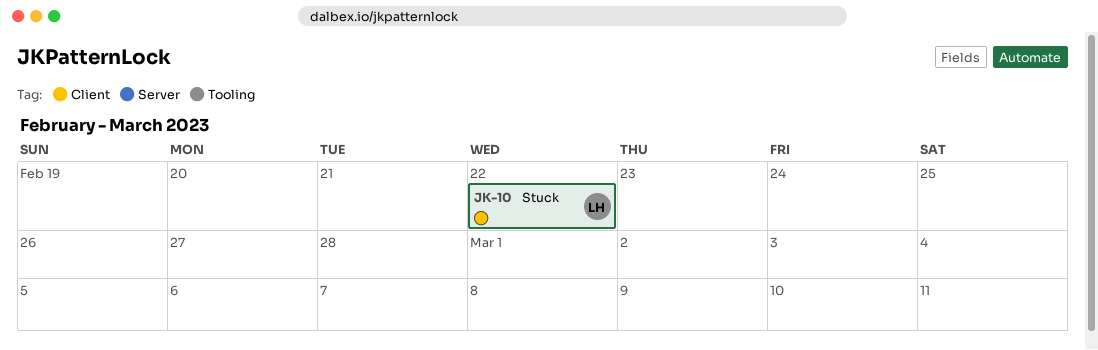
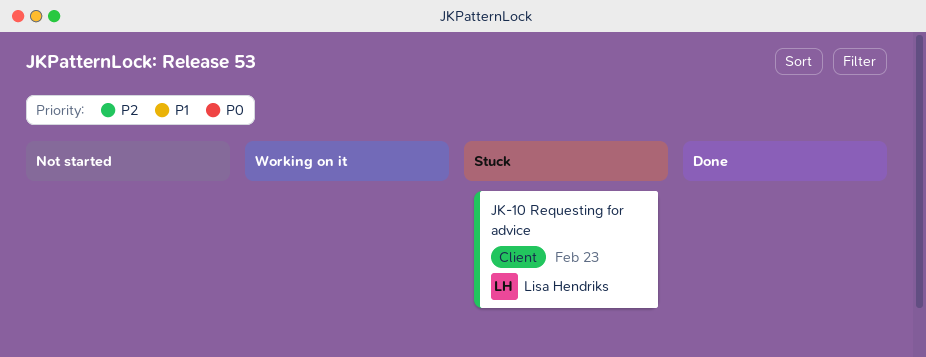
JK-10, due: Feb 22 -> Feb 23

